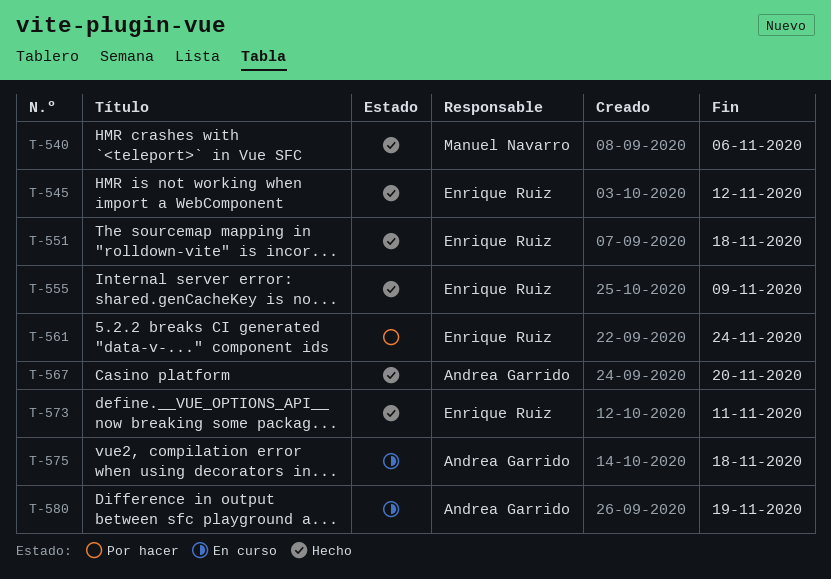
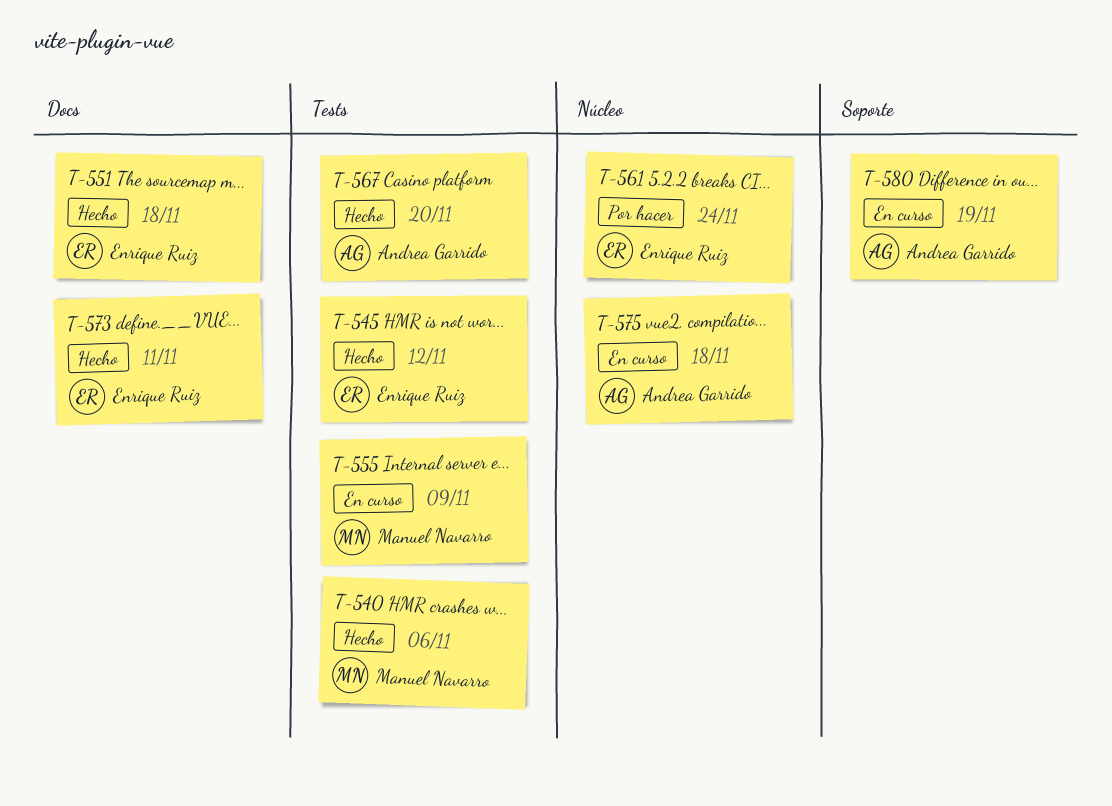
T-555, status: Hecho -> En curso
T-555, owner: Enrique Ruiz -> Manuel Navarro

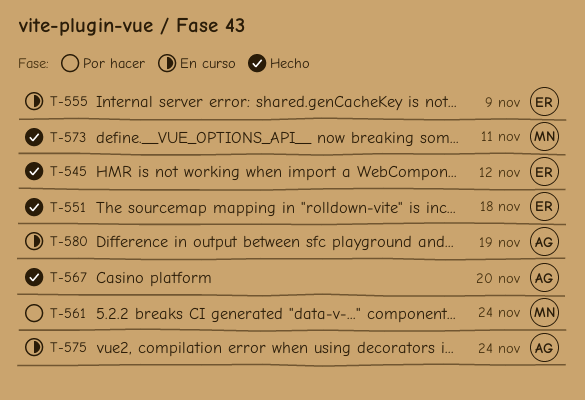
T-540: present -> none
T-555, owner: Manuel Navarro -> Enrique Ruiz
T-561, owner: Enrique Ruiz -> Manuel Navarro
T-573, owner: Enrique Ruiz -> Manuel Navarro
T-575, due: Nov 18 -> Nov 24

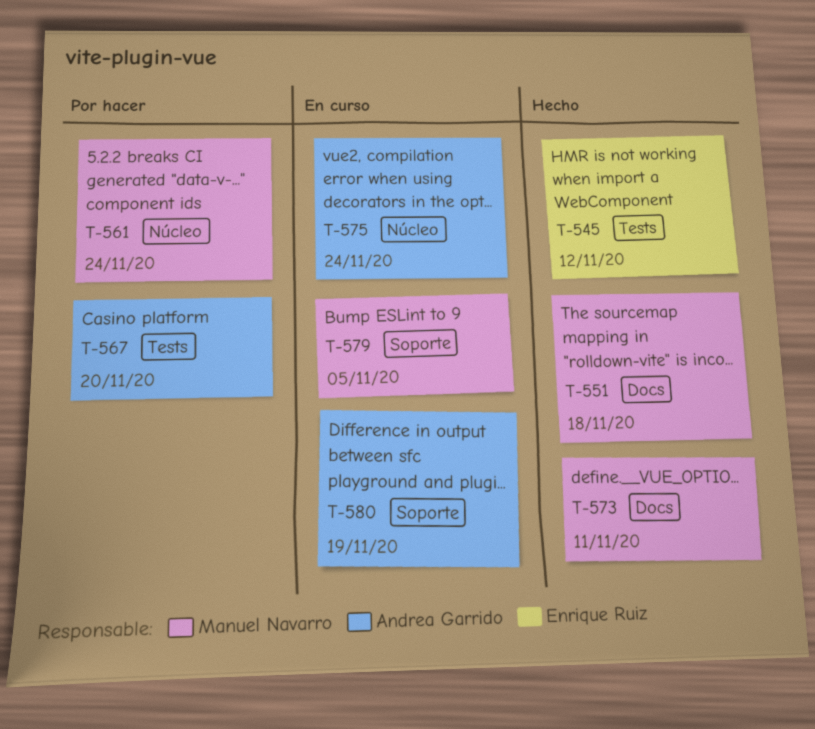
T-551, owner: Enrique Ruiz -> Manuel Navarro
T-555: present -> none
T-567, status: Hecho -> Por hacer
T-579: none -> present

